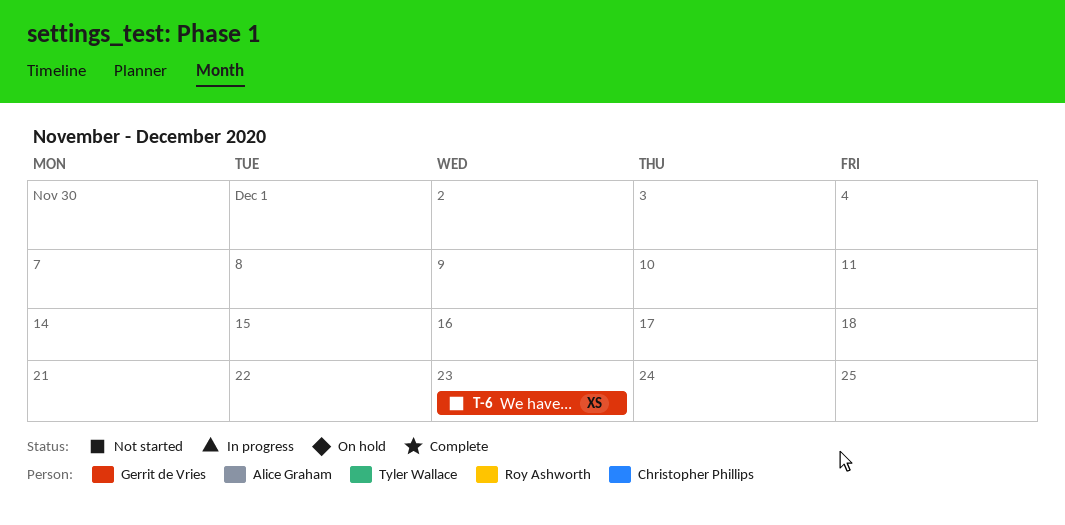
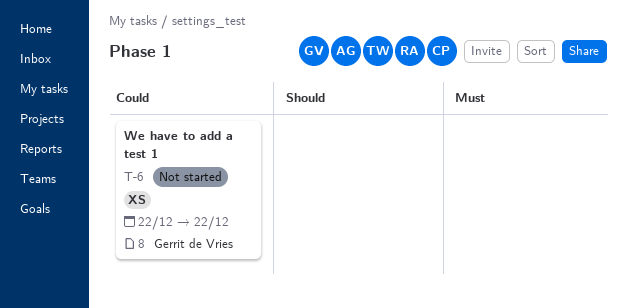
T-6, start: Dec 23 -> Dec 22
T-6, due: Dec 23 -> Dec 22

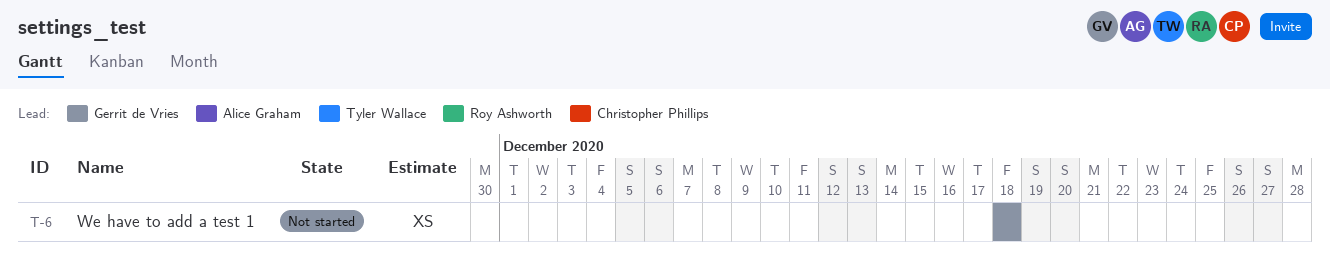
T-6, start: Dec 22 -> Dec 18
T-6, due: Dec 22 -> Dec 18

